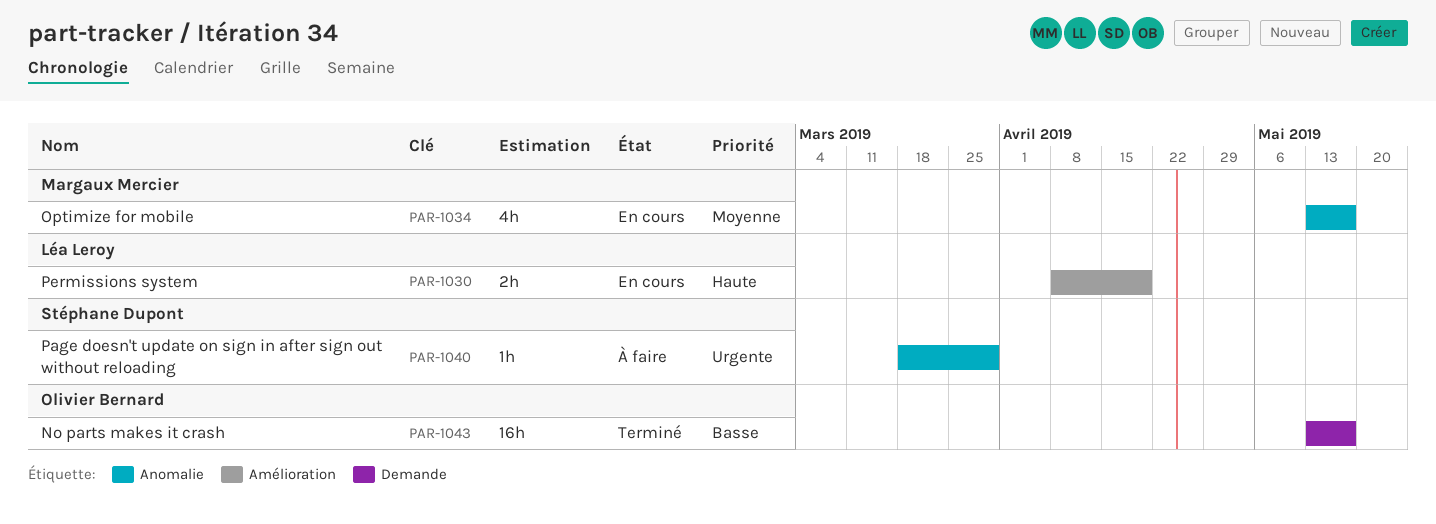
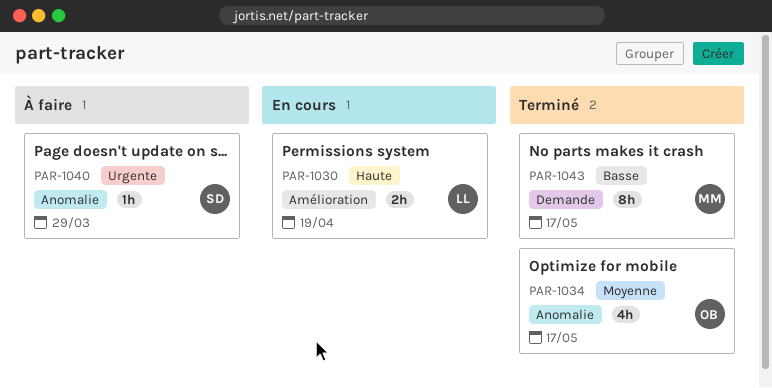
PAR-1034, status: En cours -> Terminé
PAR-1034, owner: Margaux Mercier -> Olivier Bernard
PAR-1043, owner: Olivier Bernard -> Margaux Mercier
PAR-1043, estimate: 16h -> 8h

